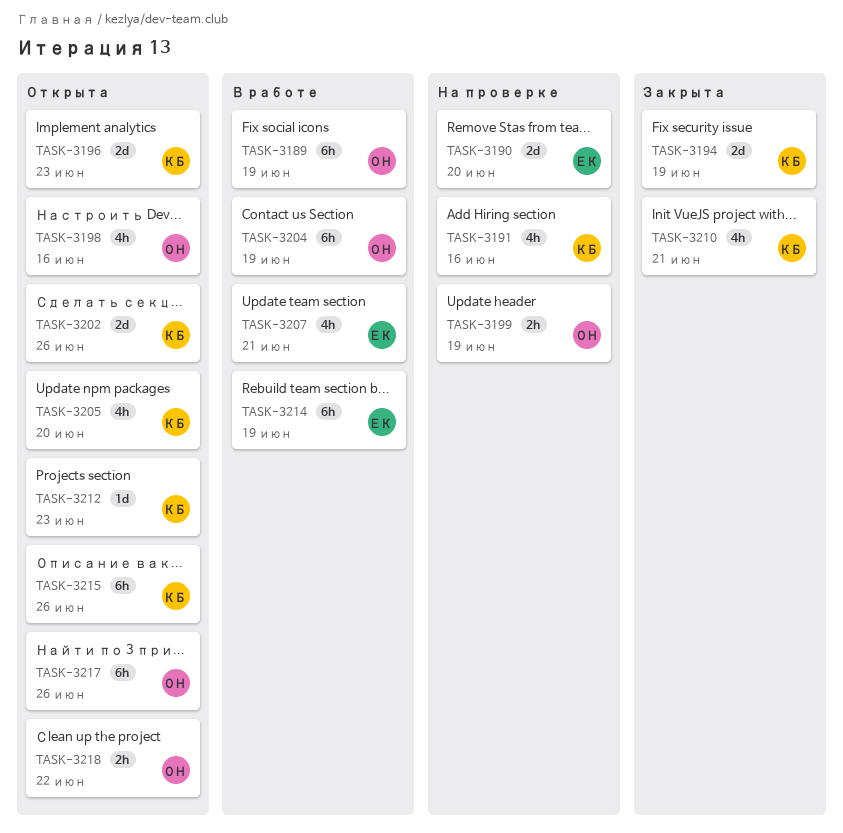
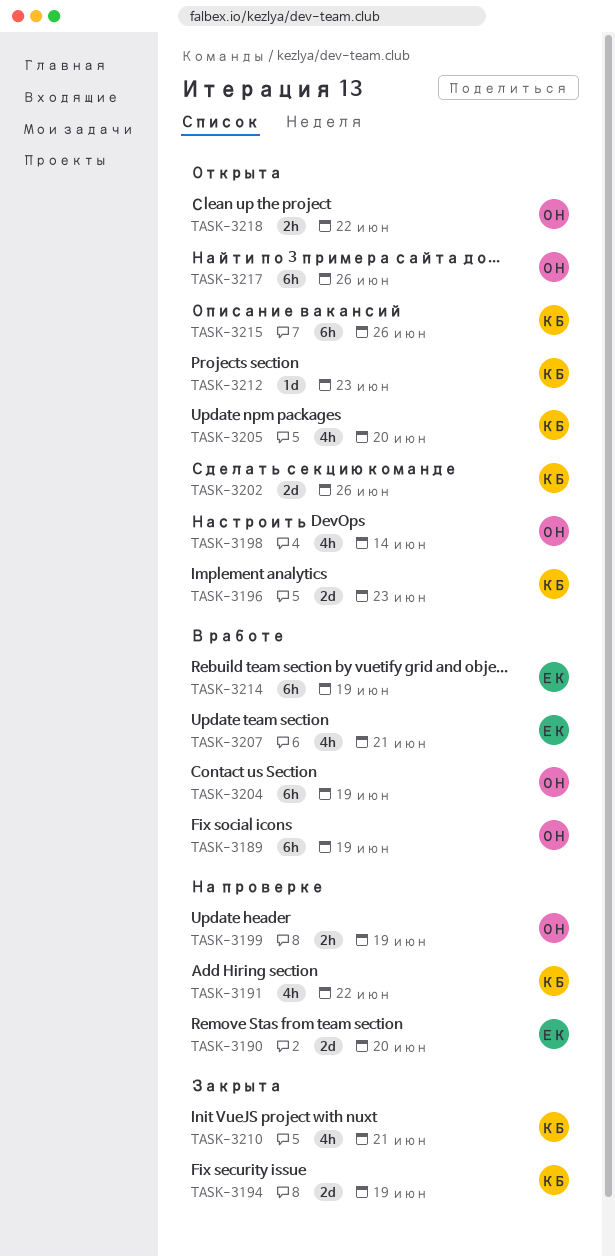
TASK-3191, due: Jun 16 -> Jun 22
TASK-3198, due: Jun 16 -> Jun 14

